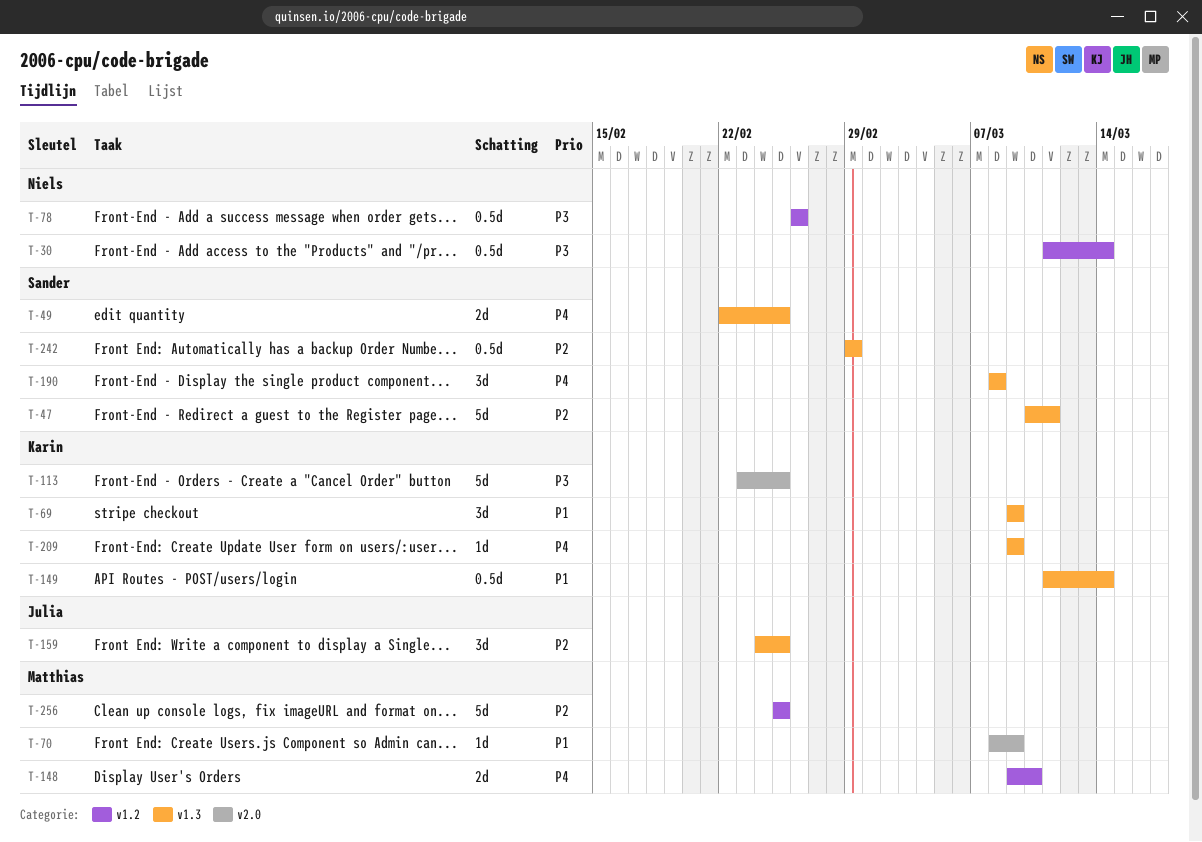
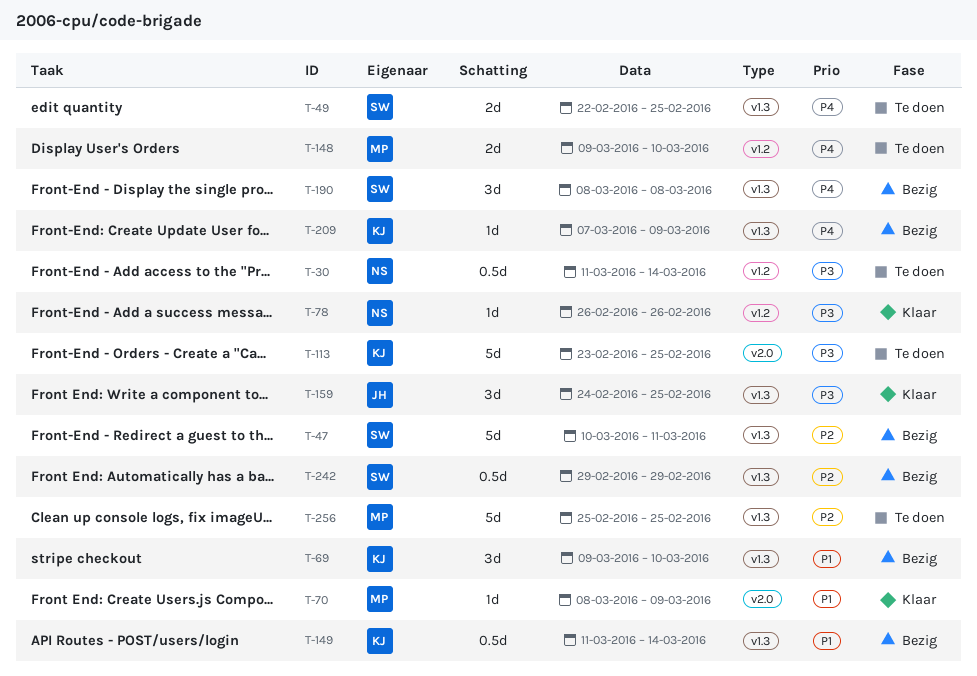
T-69, due: Mar 9 -> Mar 10
T-78, estimate: 0.5d -> 1d
T-159, priority: P2 -> P3
T-209, start: Mar 9 -> Mar 7
T-256, label: v1.2 -> v1.3

